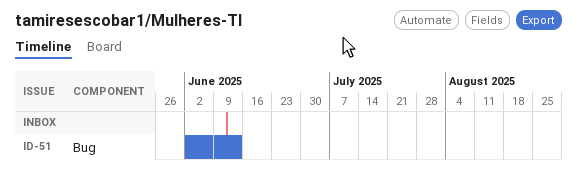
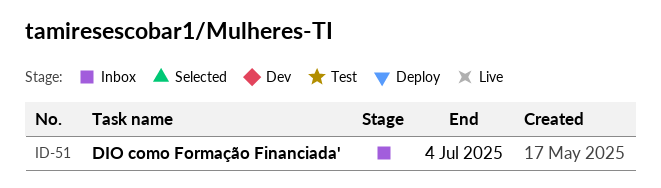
ID-51, due: Jun 13 -> Jul 4

